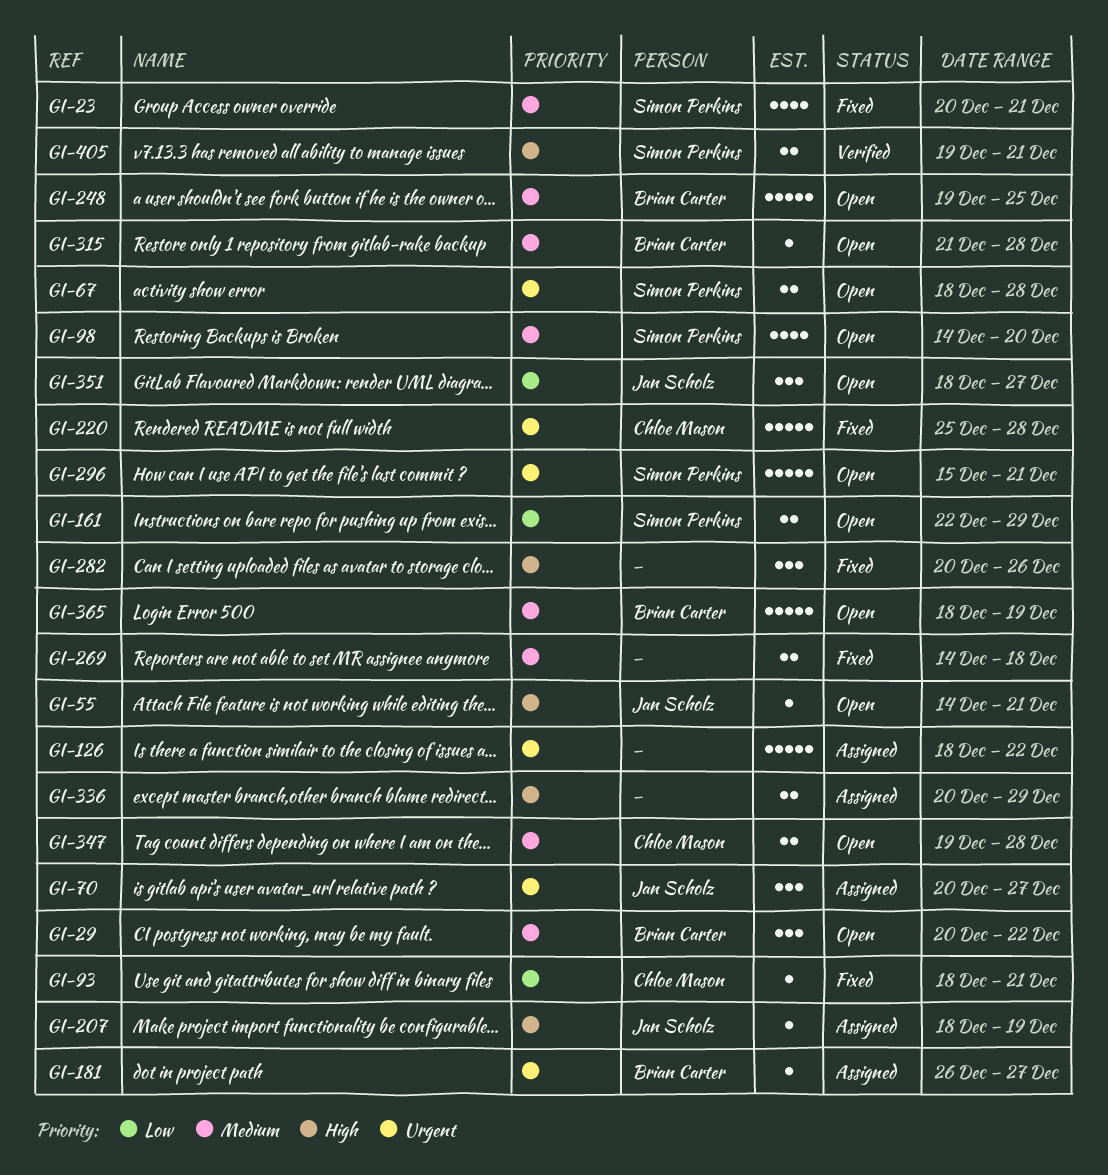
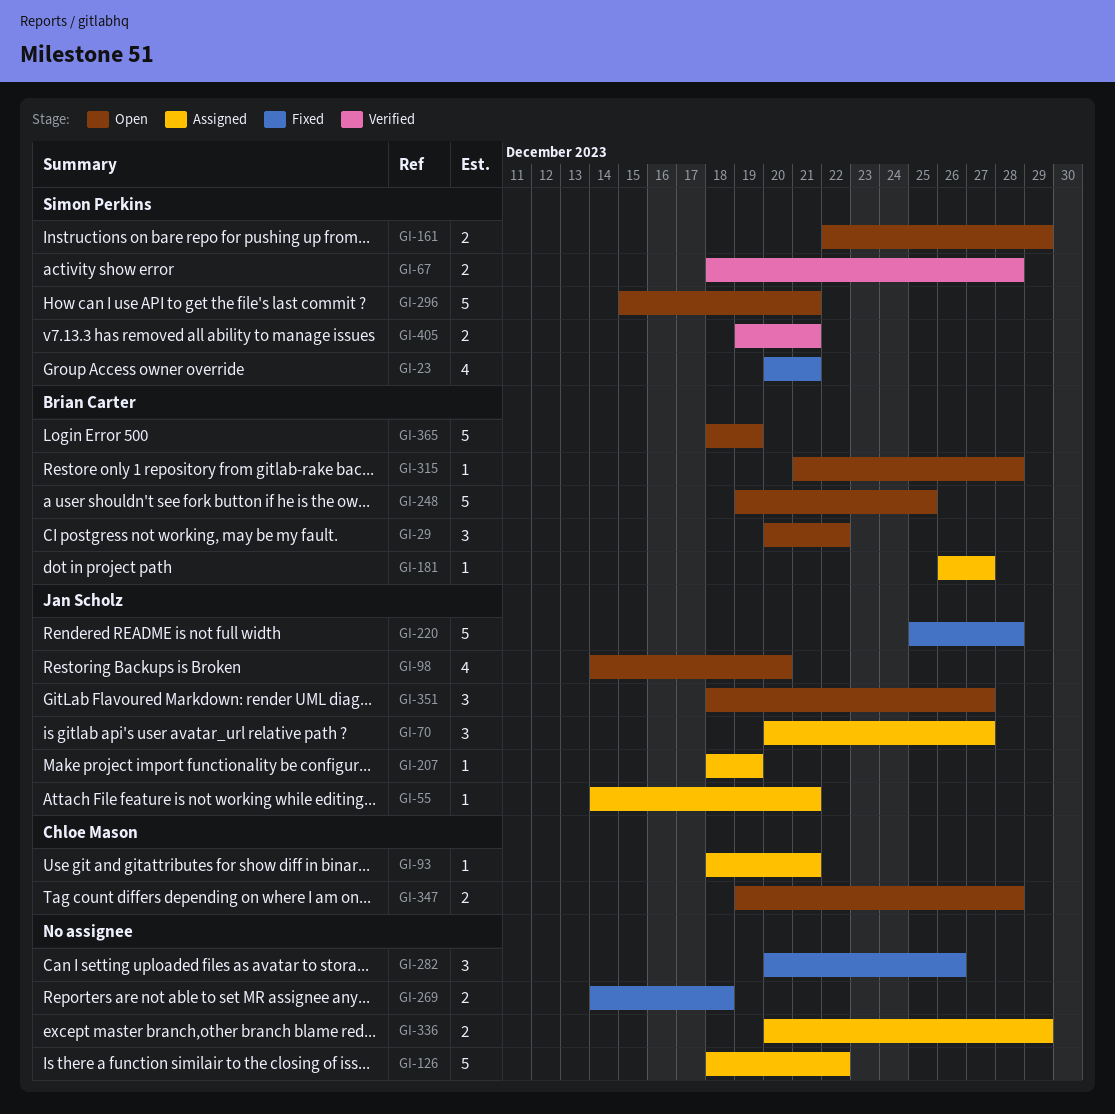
GI-55, status: Open -> Assigned
GI-67, status: Open -> Verified
GI-93, status: Fixed -> Assigned
GI-98, owner: Simon Perkins -> Jan Scholz
GI-220, owner: Chloe Mason -> Jan Scholz

